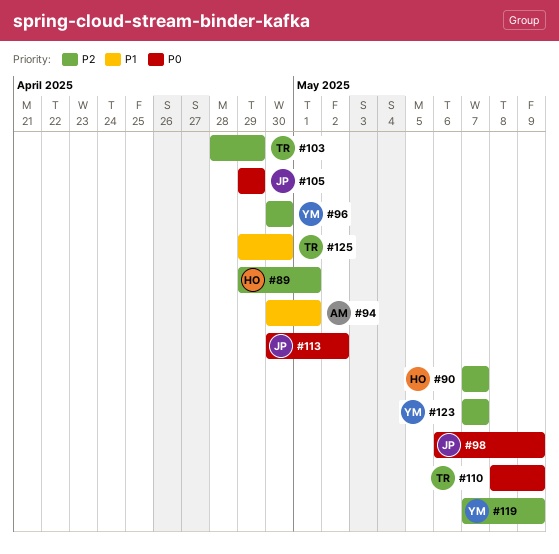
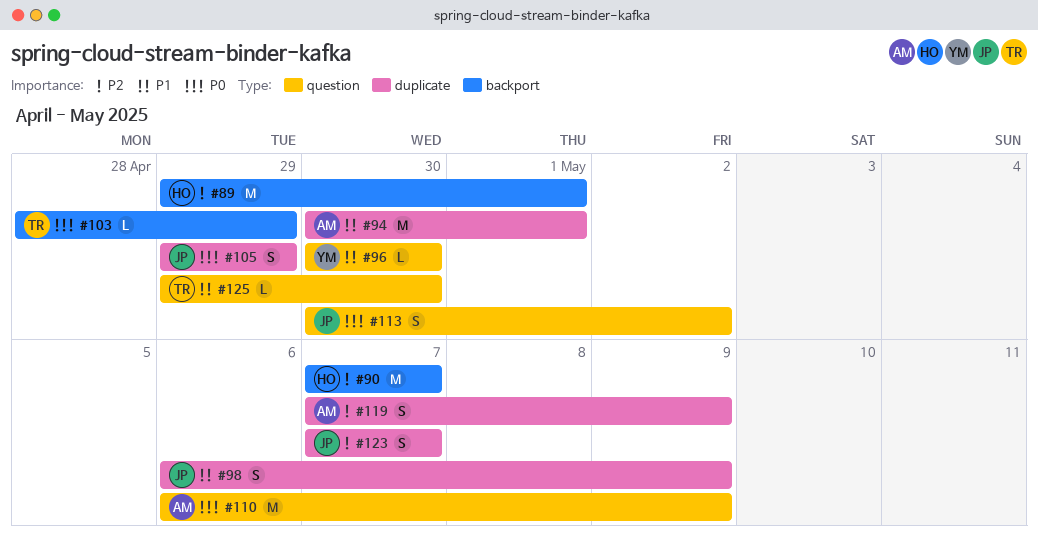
#96, priority: P2 -> P1
#98, priority: P0 -> P1
#103, priority: P2 -> P0
#110, owner: TR -> AM
#110, start: May 8 -> May 6
#119, owner: YM -> AM
#123, owner: YM -> JP

